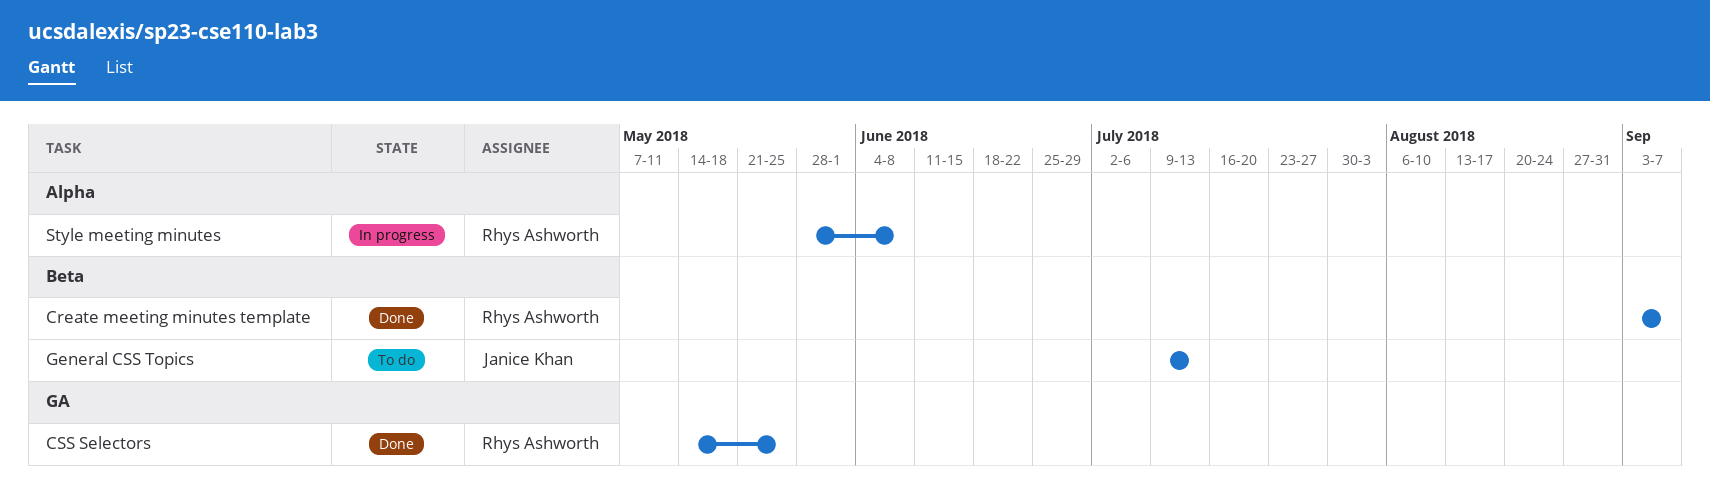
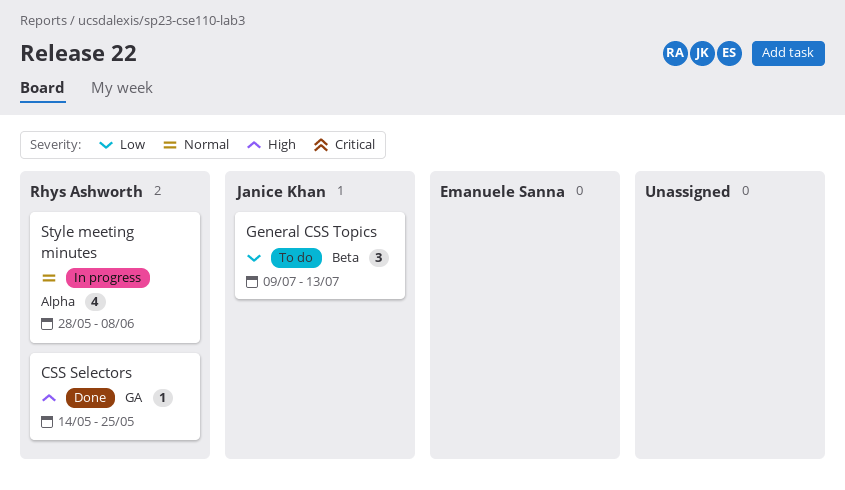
Create meeting minutes template: present -> none

